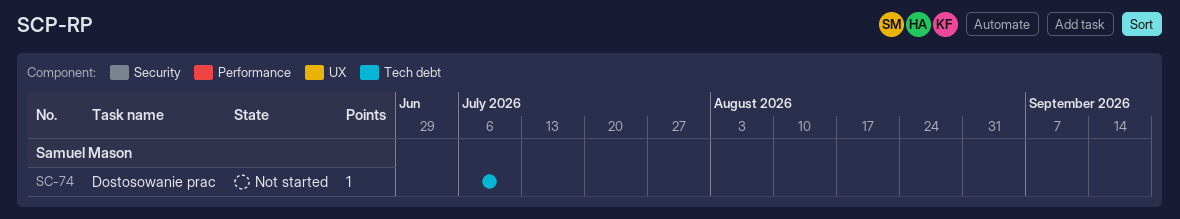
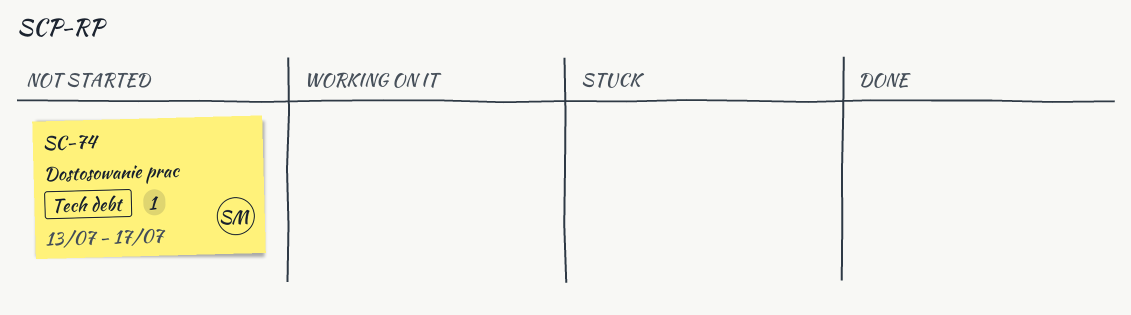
SC-74, start: Jul 6 -> Jul 13
SC-74, due: Jul 10 -> Jul 17

